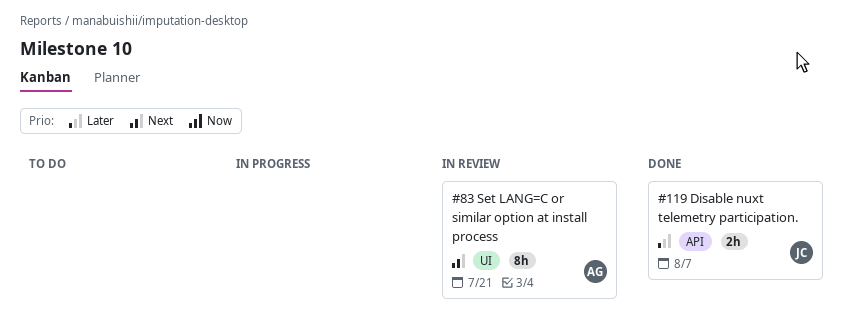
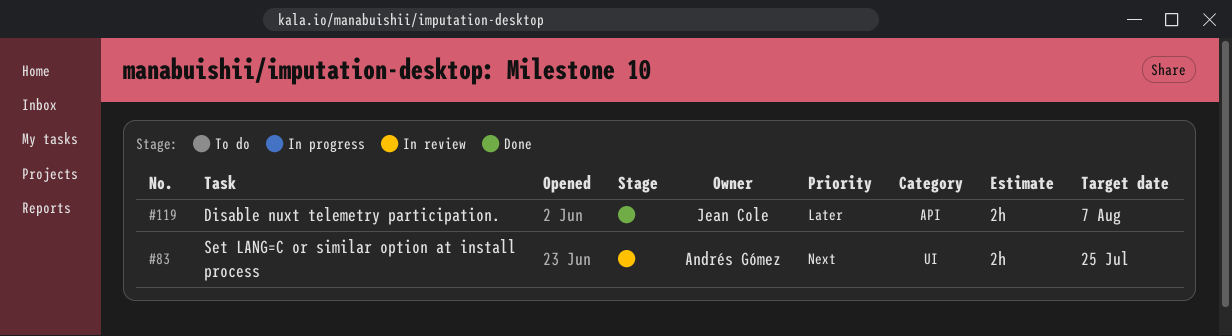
#83, estimate: 8h -> 2h
#83, due: Jul 21 -> Jul 25

